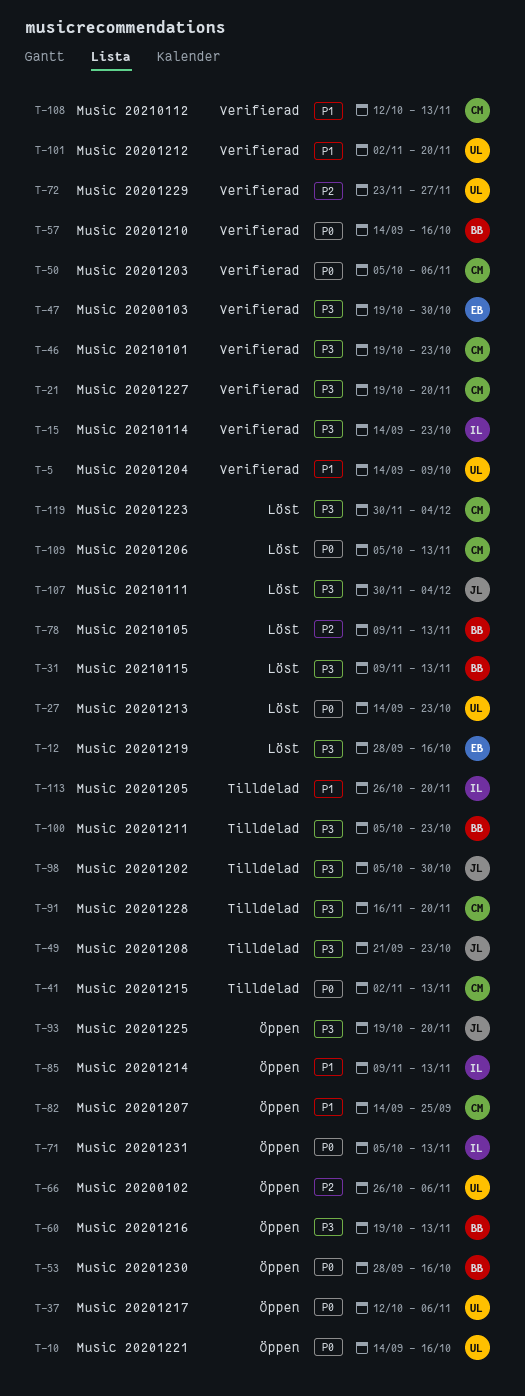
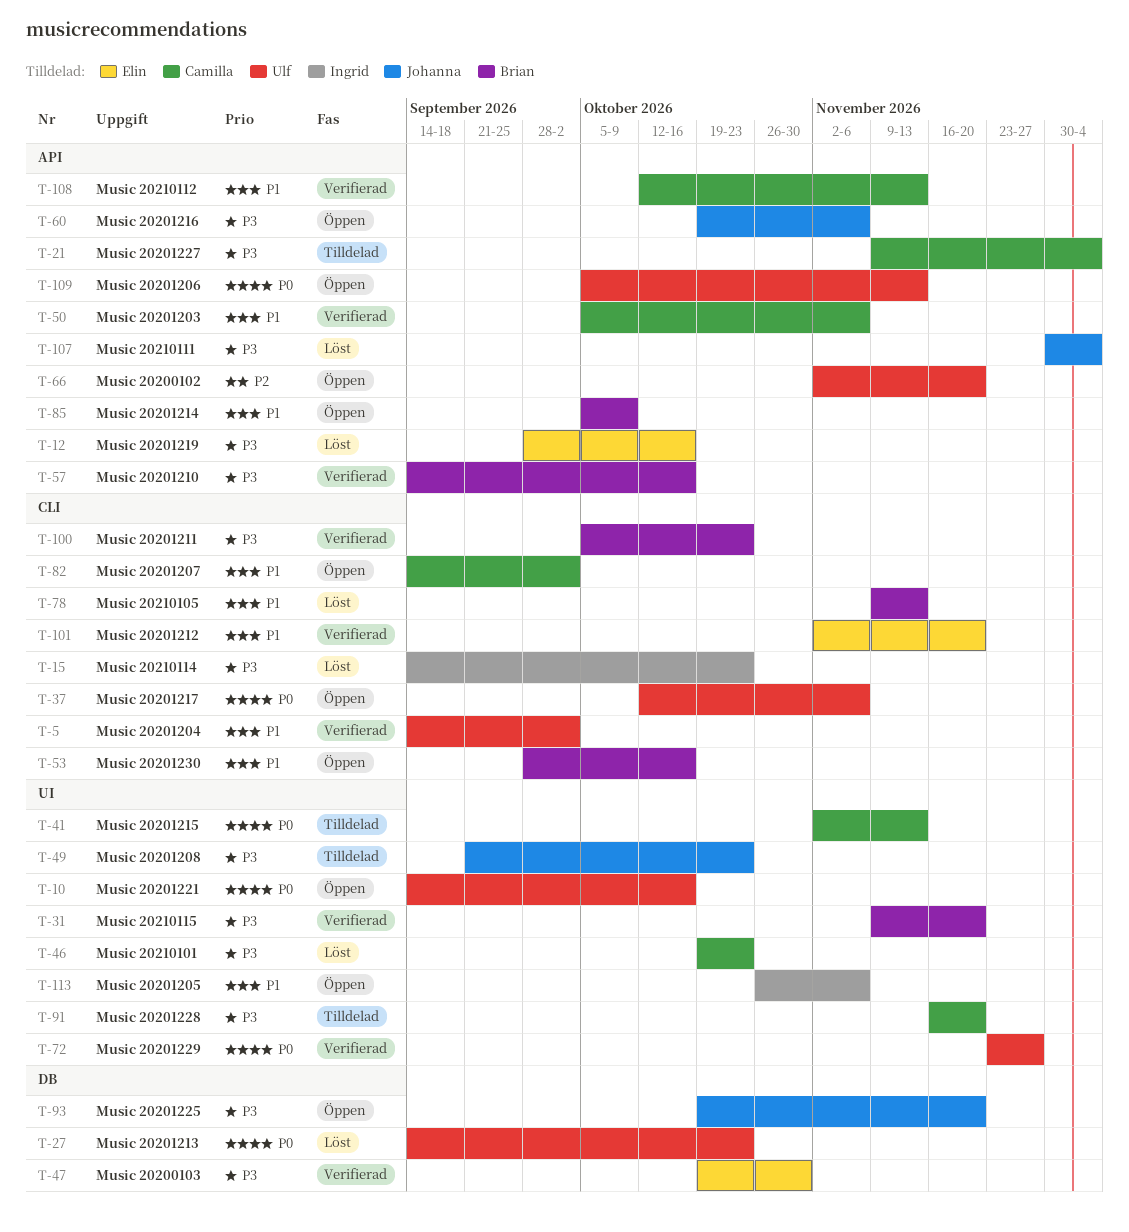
T-5, due: Oct 9 -> Oct 2
T-15, status: Verifierad -> Löst
T-21, status: Verifierad -> Tilldelad
T-21, start: Oct 19 -> Nov 9
T-21, due: Nov 20 -> Dec 4
T-31, status: Löst -> Verifierad
T-31, due: Nov 13 -> Nov 20
T-46, status: Verifierad -> Löst
T-50, priority: P0 -> P1
T-53, priority: P0 -> P1
T-57, priority: P0 -> P3
T-60, owner: Brian -> Johanna
T-60, due: Nov 13 -> Nov 6
T-66, start: Oct 26 -> Nov 2
T-66, due: Nov 6 -> Nov 20
T-71: present -> none
T-72, priority: P2 -> P0
T-78, priority: P2 -> P1
T-82, due: Sep 25 -> Oct 2
T-85, owner: Ingrid -> Brian
T-85, start: Nov 9 -> Oct 5
T-85, due: Nov 13 -> Oct 9
T-98: present -> none
T-100, status: Tilldelad -> Verifierad
T-101, owner: Ulf -> Elin
T-109, status: Löst -> Öppen
T-109, owner: Camilla -> Ulf
T-113, status: Tilldelad -> Öppen
T-113, due: Nov 20 -> Nov 6
T-119: present -> none

